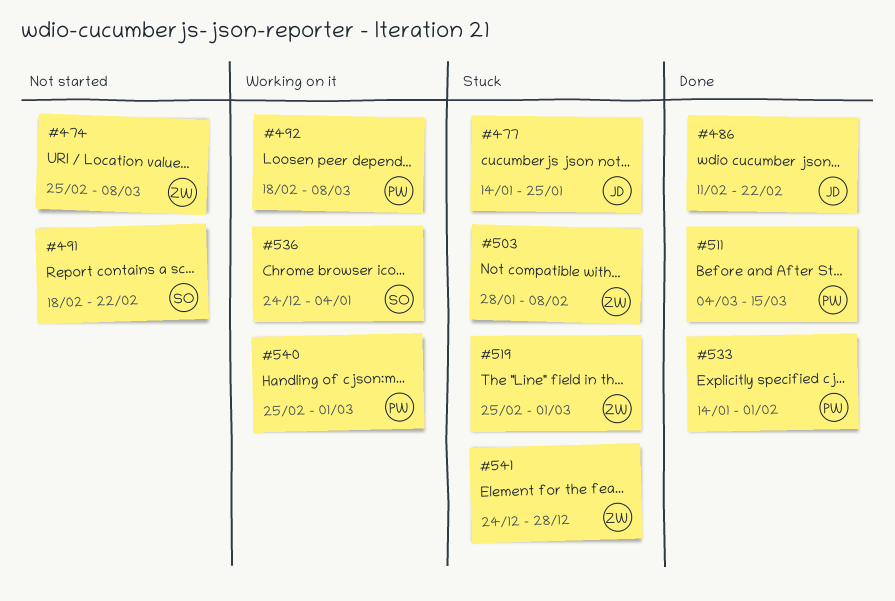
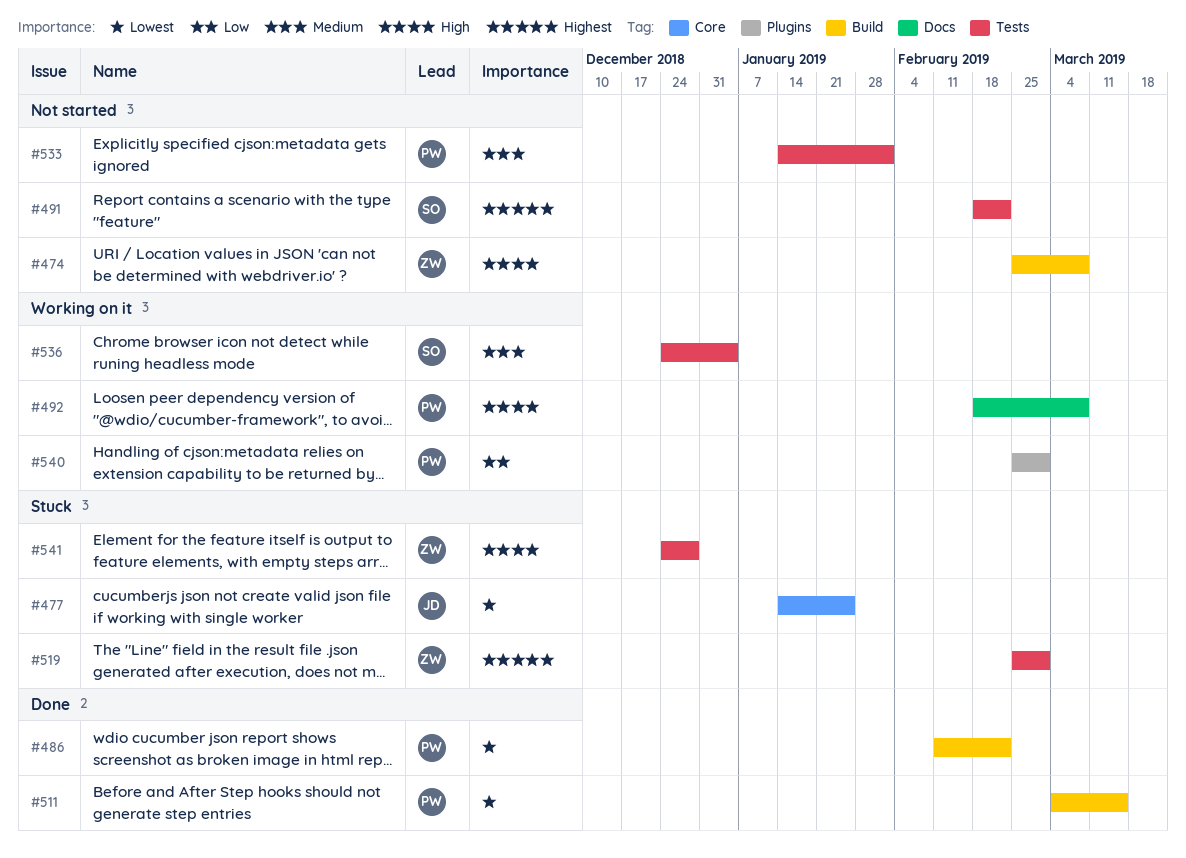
#486, owner: JD -> PW
#503: present -> none
#533, status: Done -> Not started

